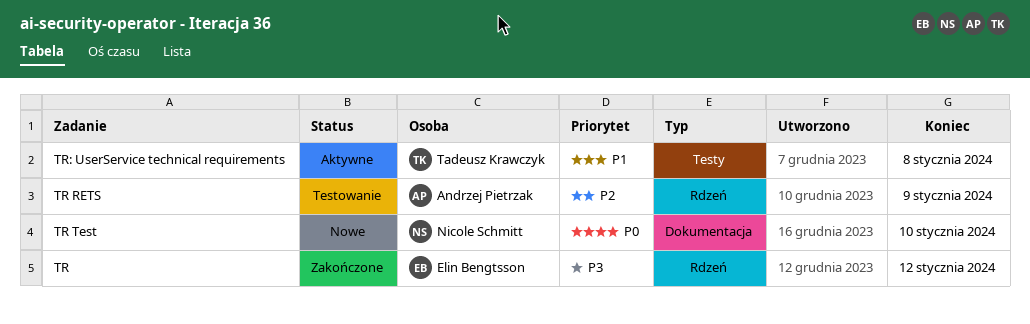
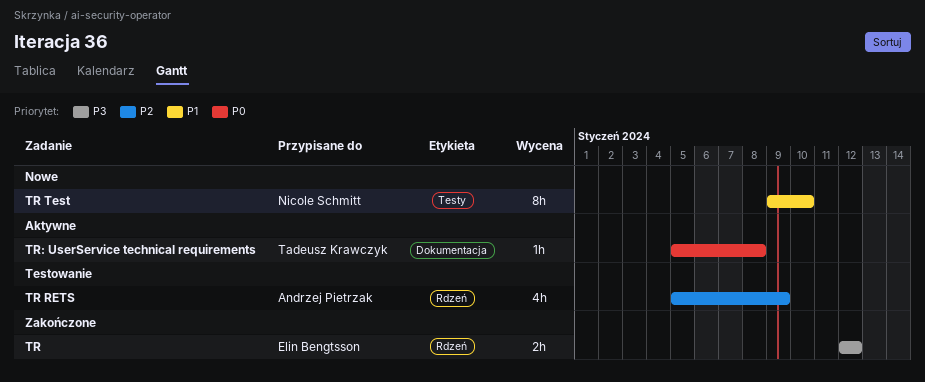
TR Test, priority: P0 -> P1
TR Test, label: Dokumentacja -> Testy
TR: UserService technical requirements, priority: P1 -> P0
TR: UserService technical requirements, label: Testy -> Dokumentacja

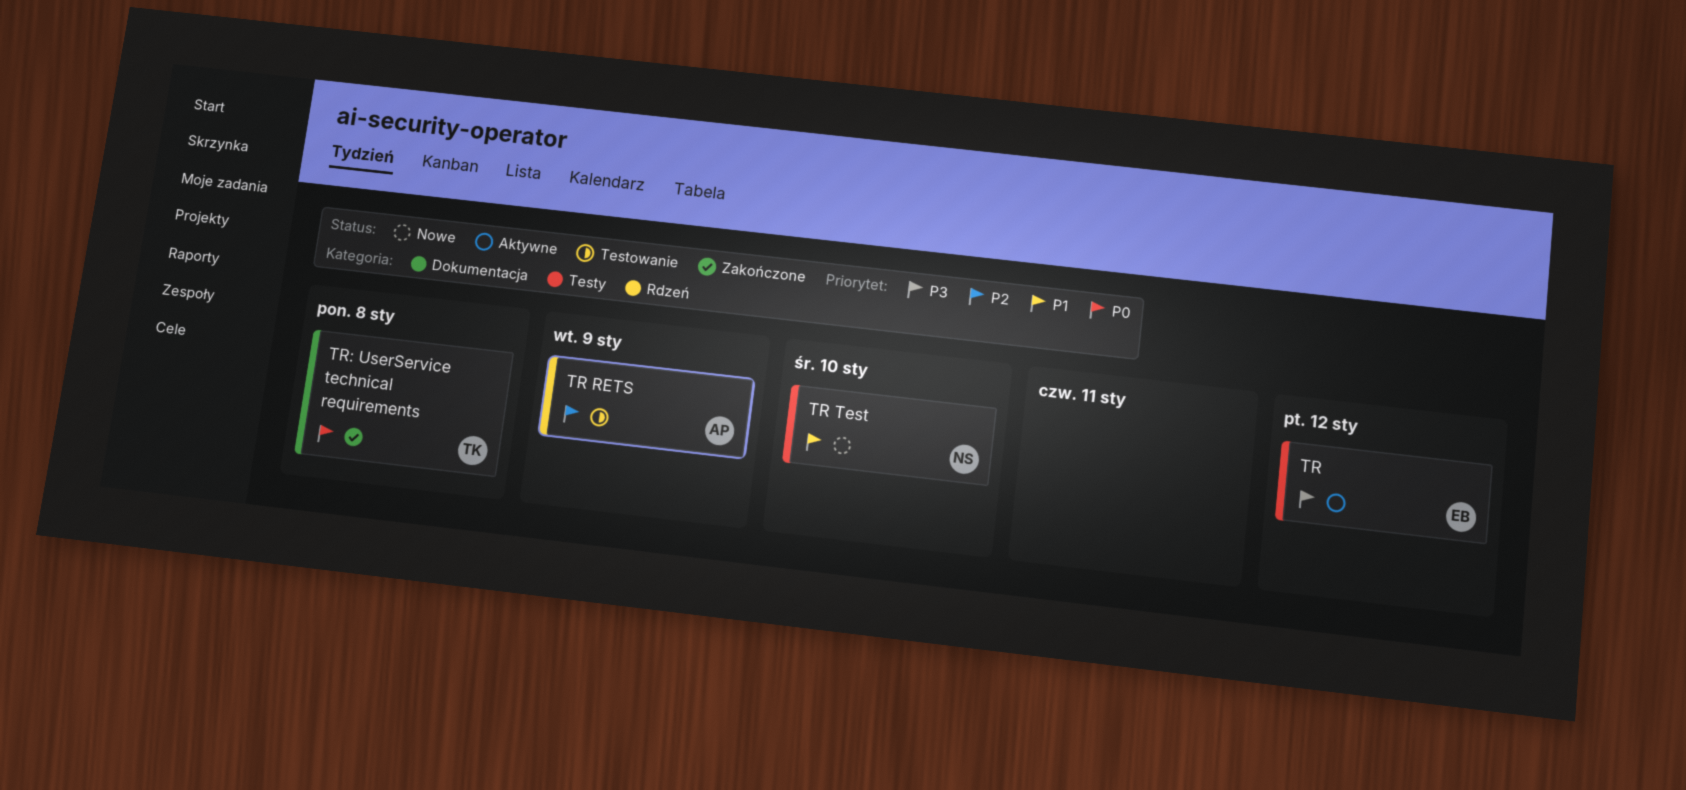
TR, status: Zakończone -> Aktywne
TR, label: Rdzeń -> Testy
TR: UserService technical requirements, status: Aktywne -> Zakończone

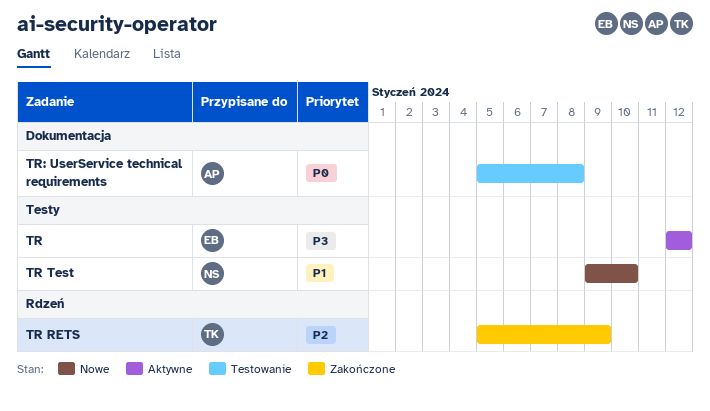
TR RETS, status: Testowanie -> Zakończone
TR RETS, owner: AP -> TK
TR: UserService technical requirements, status: Zakończone -> Testowanie
TR: UserService technical requirements, owner: TK -> AP

